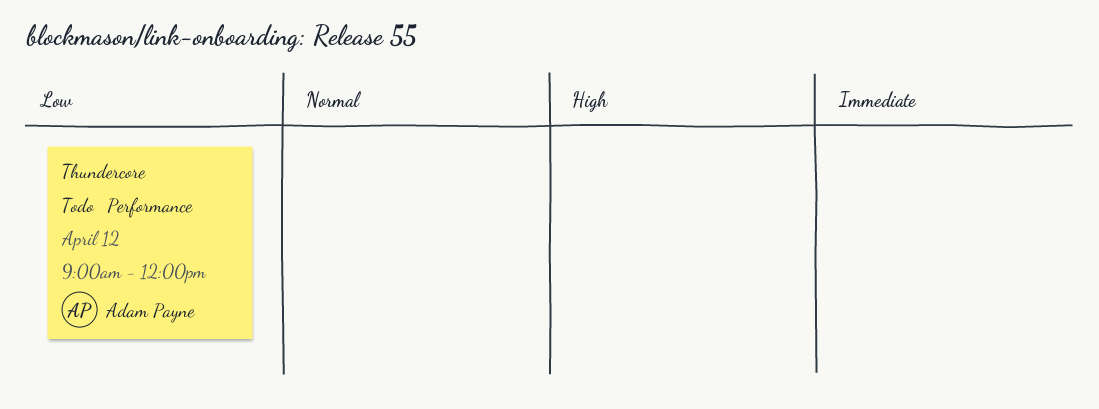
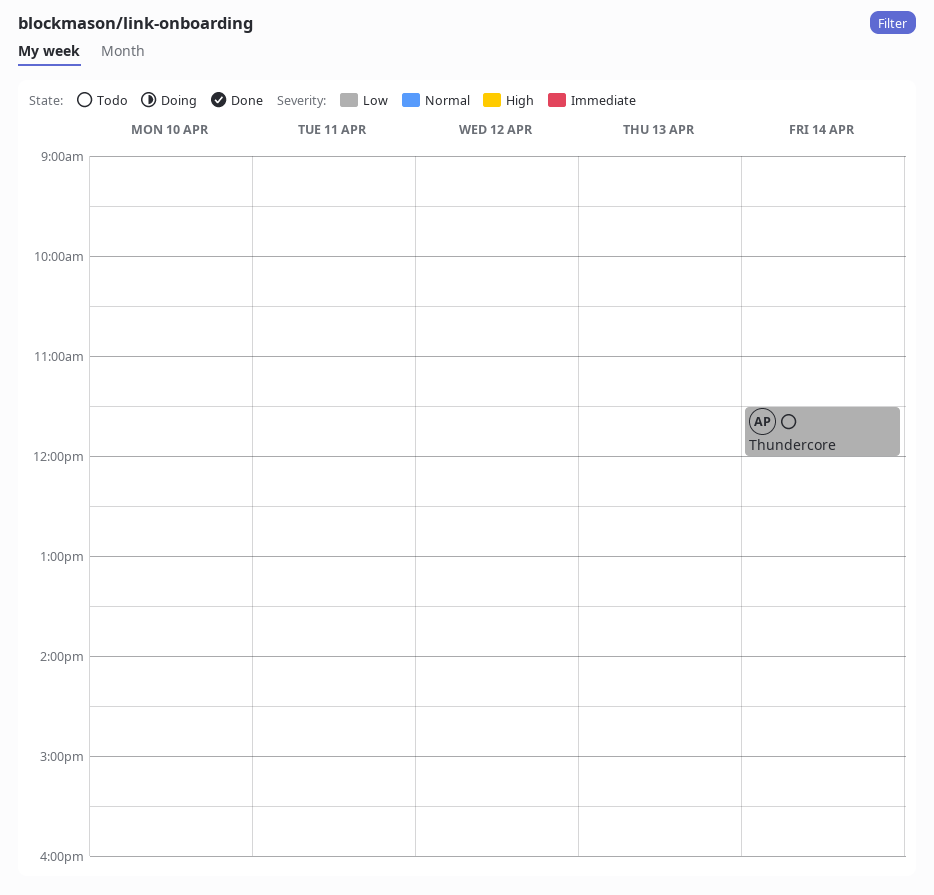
Thundercore, day: Apr 12 -> Apr 14
Thundercore, begins: 09:00 -> 11:30

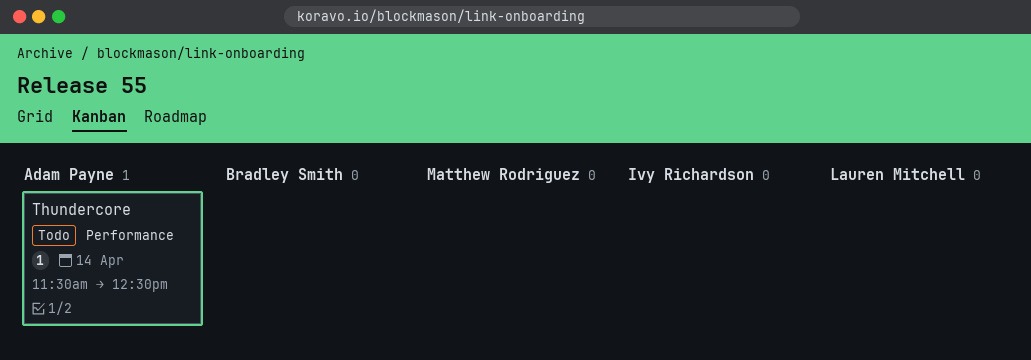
Thundercore, ends: 12:00 -> 12:30

